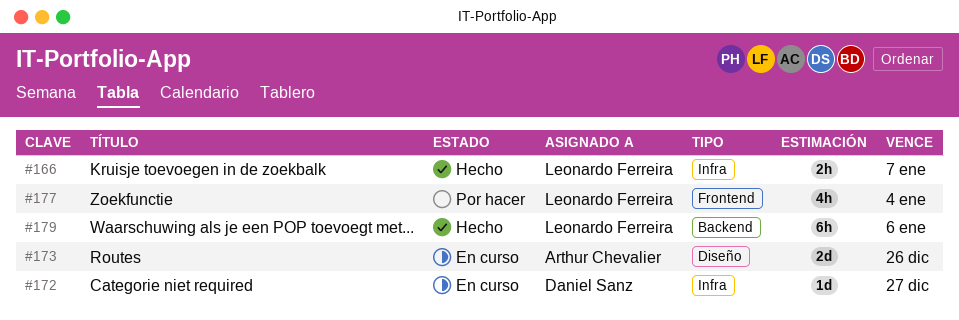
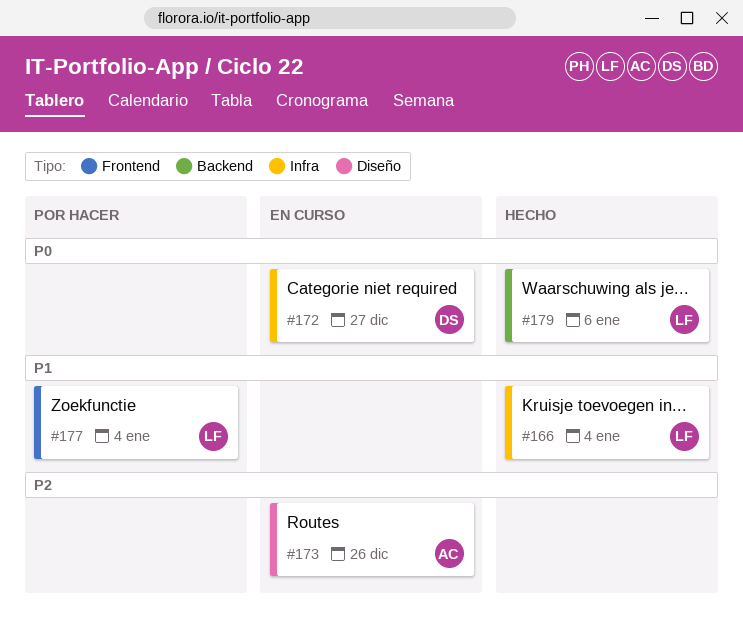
#166, due: Jan 7 -> Jan 4

